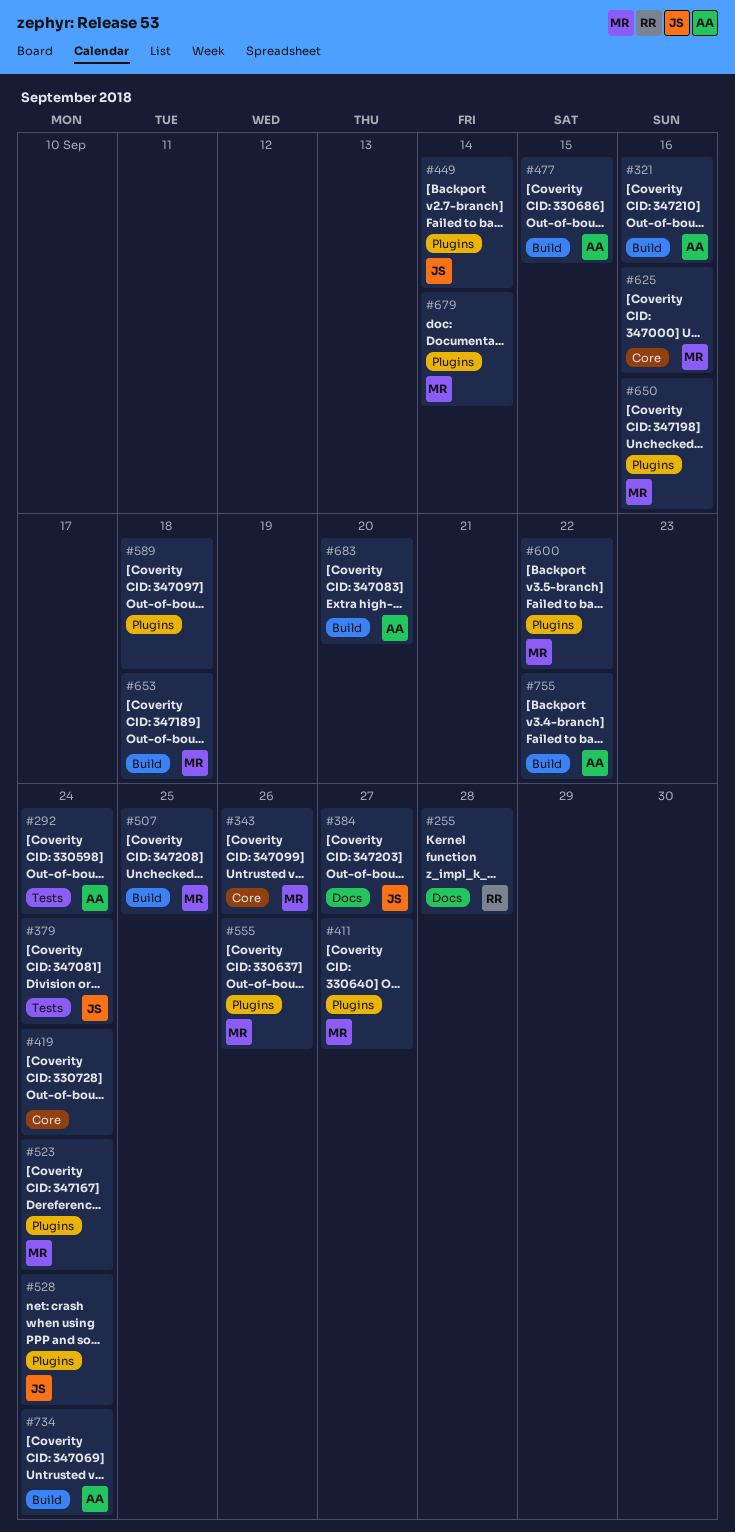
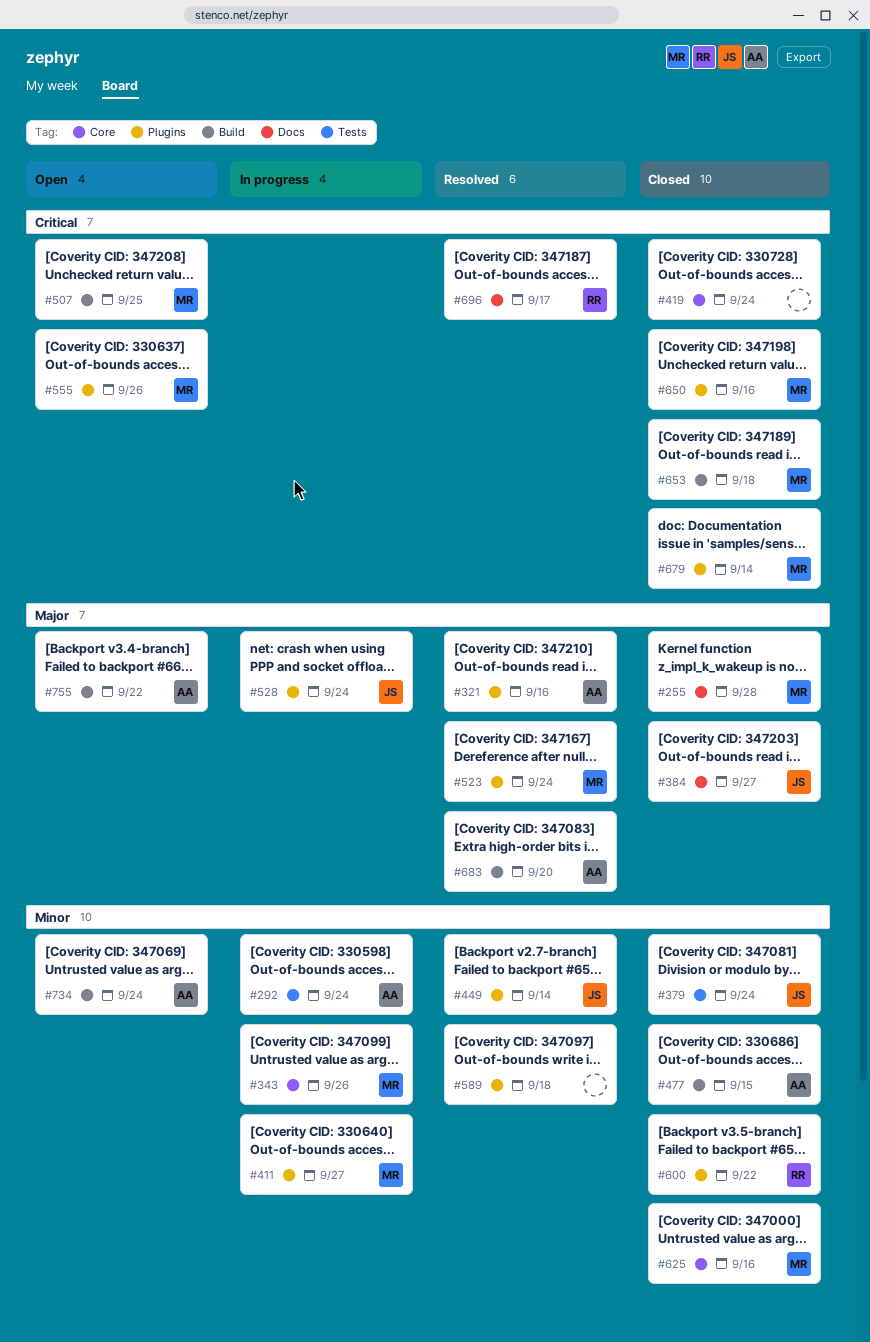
#255, owner: RR -> MR
#321, label: Build -> Plugins
#600, owner: MR -> RR
#696: none -> present

